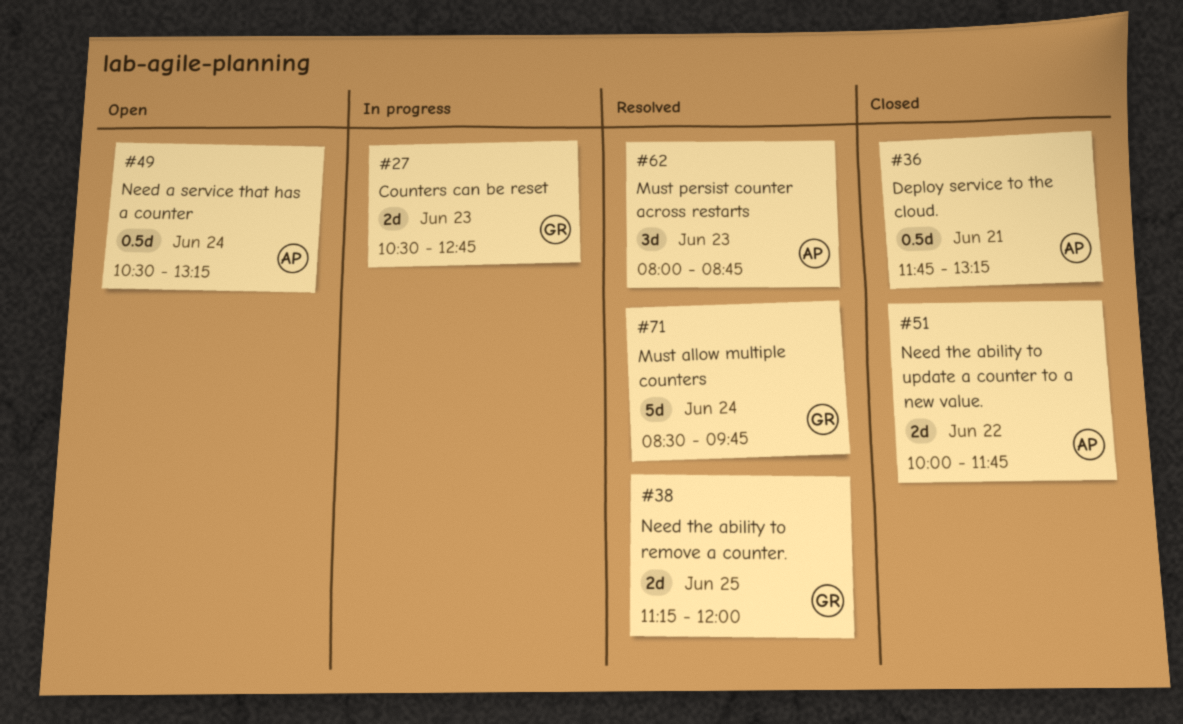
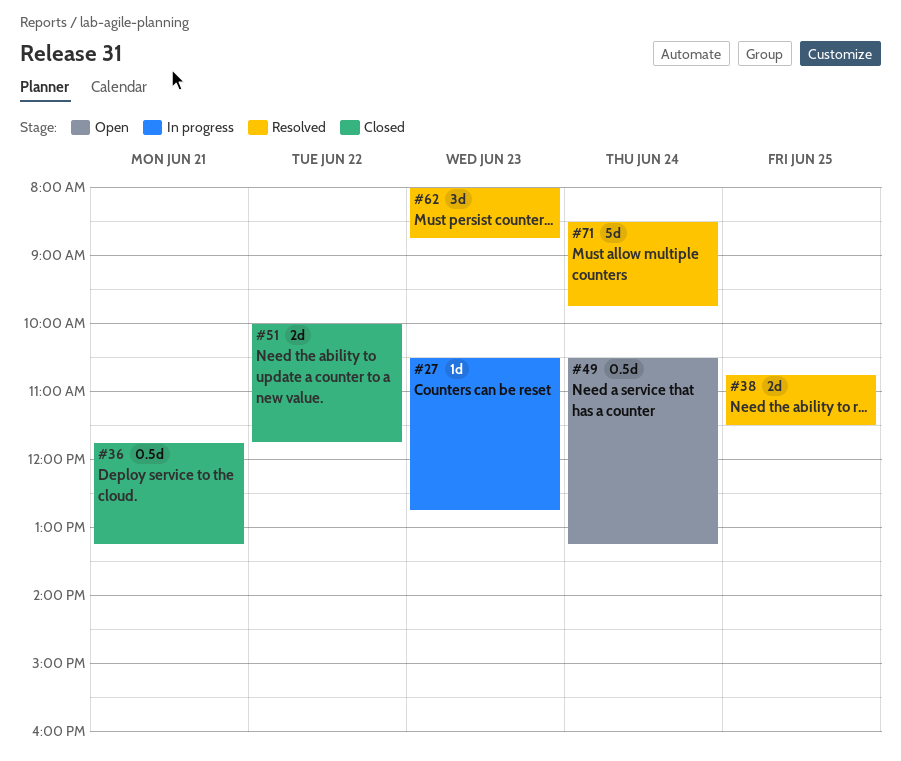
#27, estimate: 2d -> 1d
#38, begins: 11:15 -> 10:45
#38, ends: 12:00 -> 11:30

